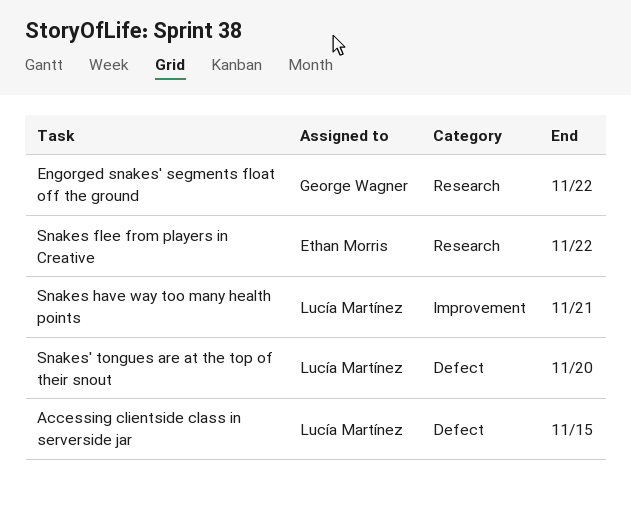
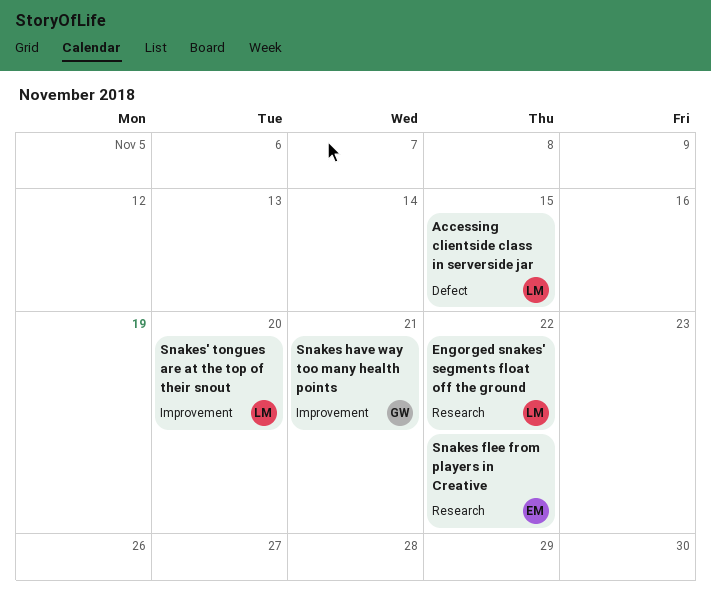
Engorged snakes' segments float off the ground, owner: George Wagner -> Lucía Martínez
Snakes have way too many health points, owner: Lucía Martínez -> George Wagner
Snakes' tongues are at the top of their snout, label: Defect -> Improvement

